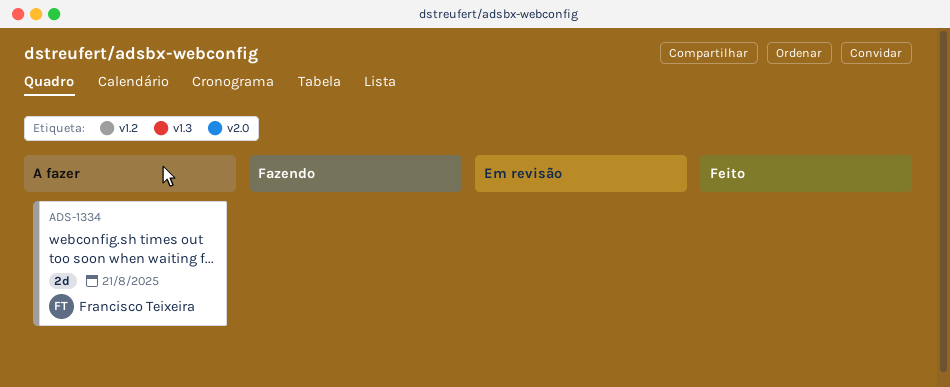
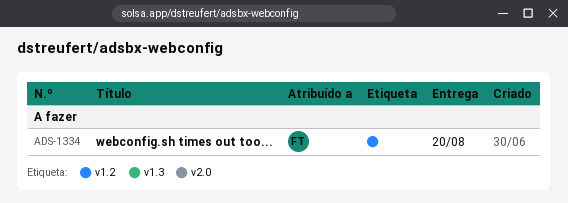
ADS-1334, due: Aug 21 -> Aug 20

